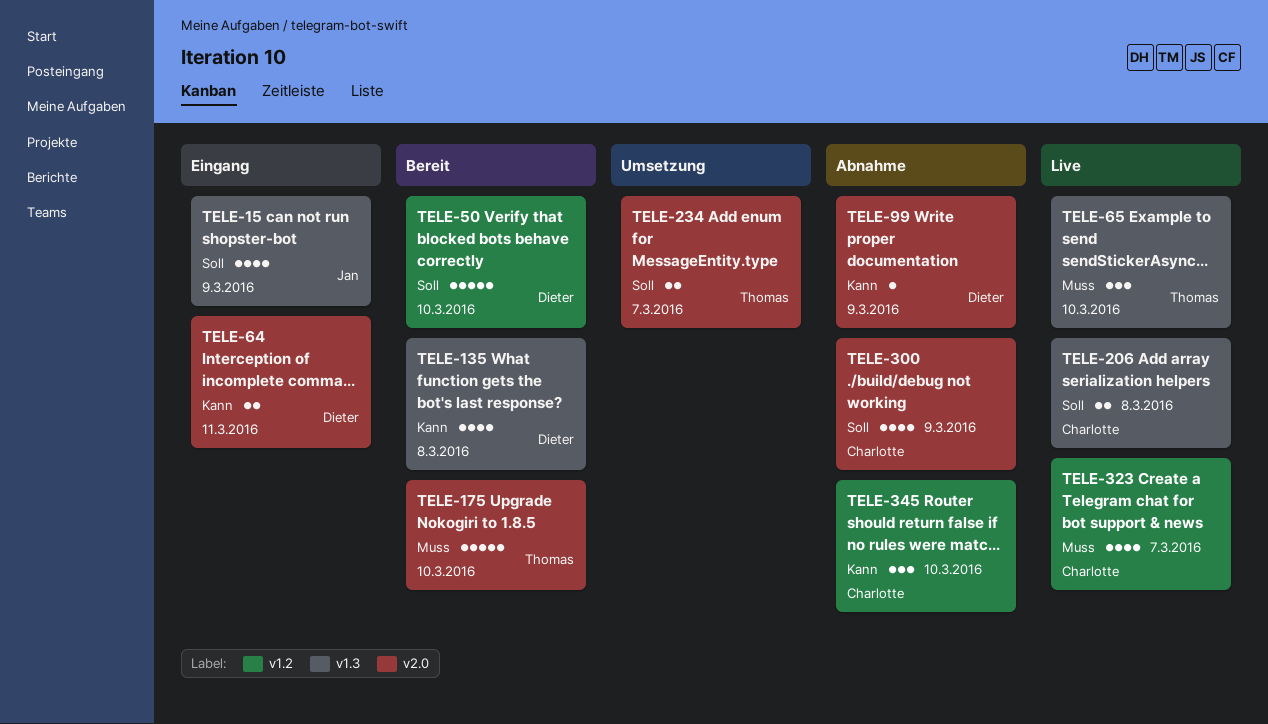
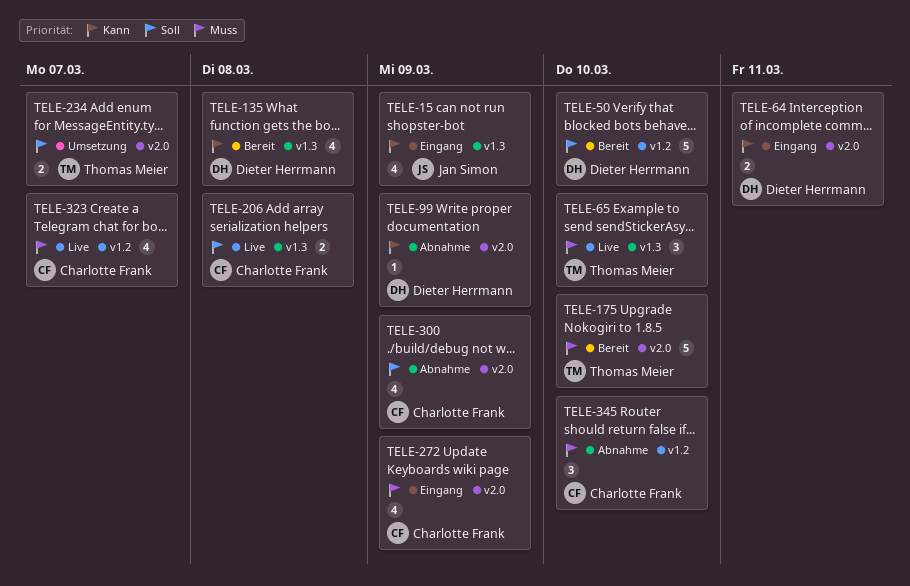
TELE-15, priority: Soll -> Kann
TELE-272: none -> present
TELE-345, priority: Kann -> Muss

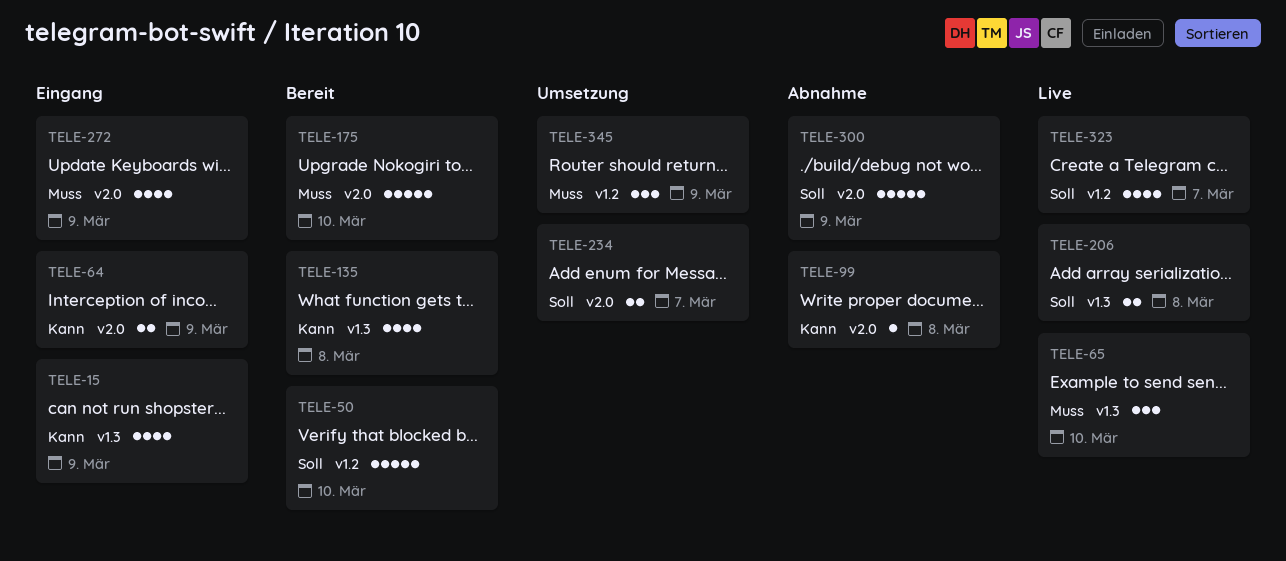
TELE-64, due: Mar 11 -> Mar 9
TELE-99, due: Mar 9 -> Mar 8
TELE-300, estimate: 4 -> 5
TELE-323, priority: Muss -> Soll
TELE-345, status: Abnahme -> Umsetzung
TELE-345, due: Mar 10 -> Mar 9

